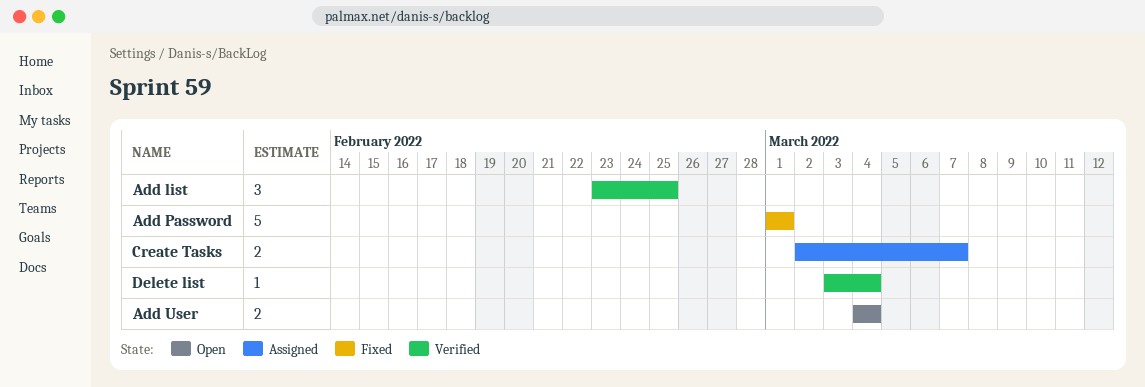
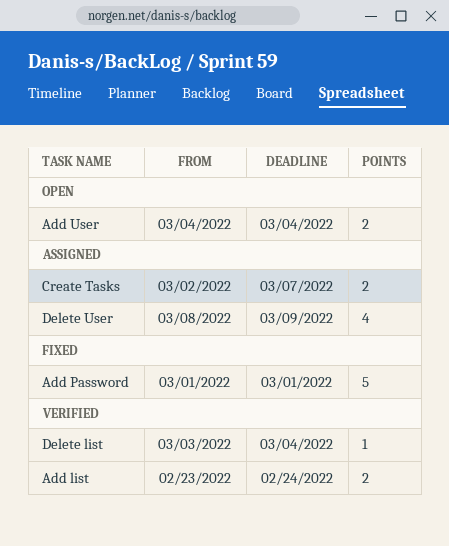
Add list, estimate: 3 -> 2
Add list, due: Feb 25 -> Feb 24
Delete User: none -> present

